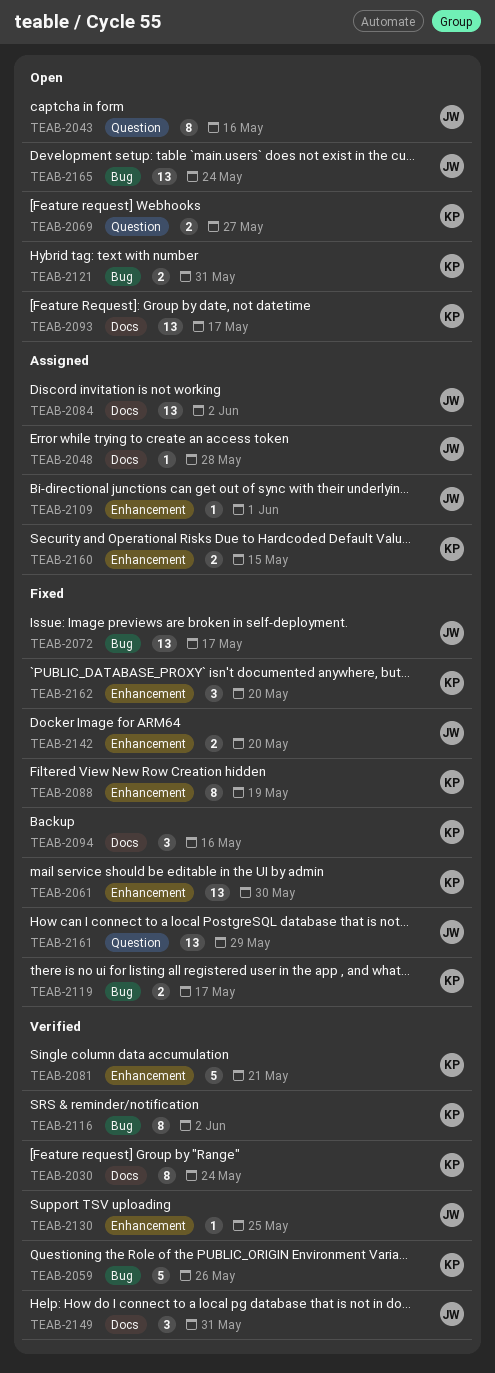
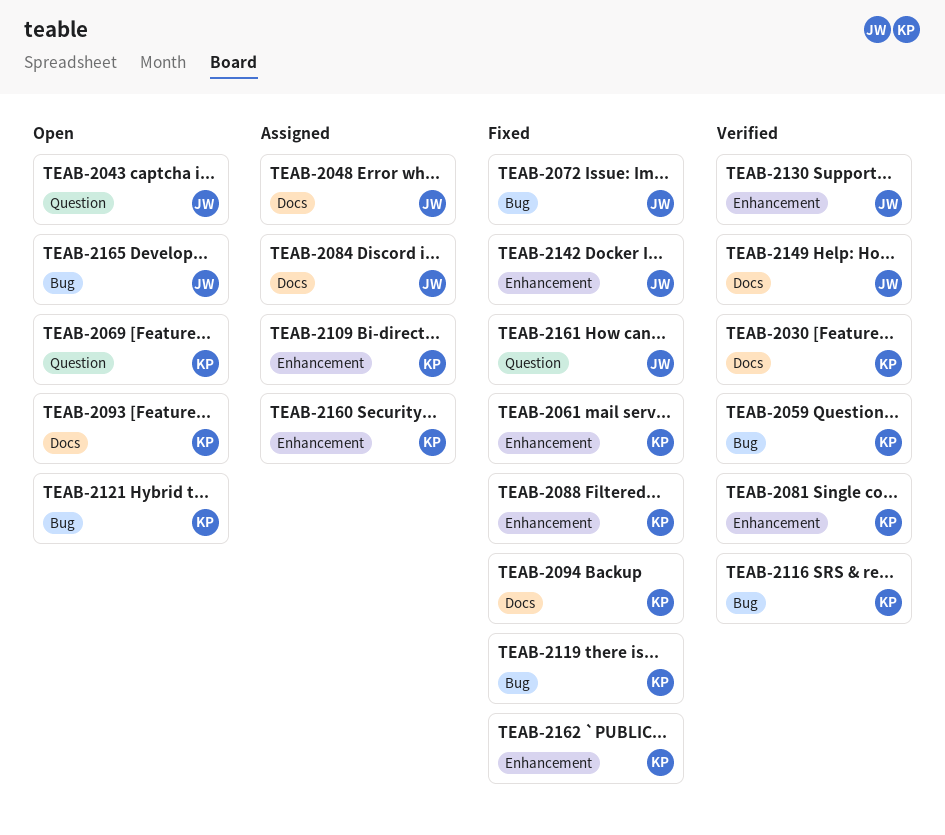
TEAB-2109, owner: JW -> KP

